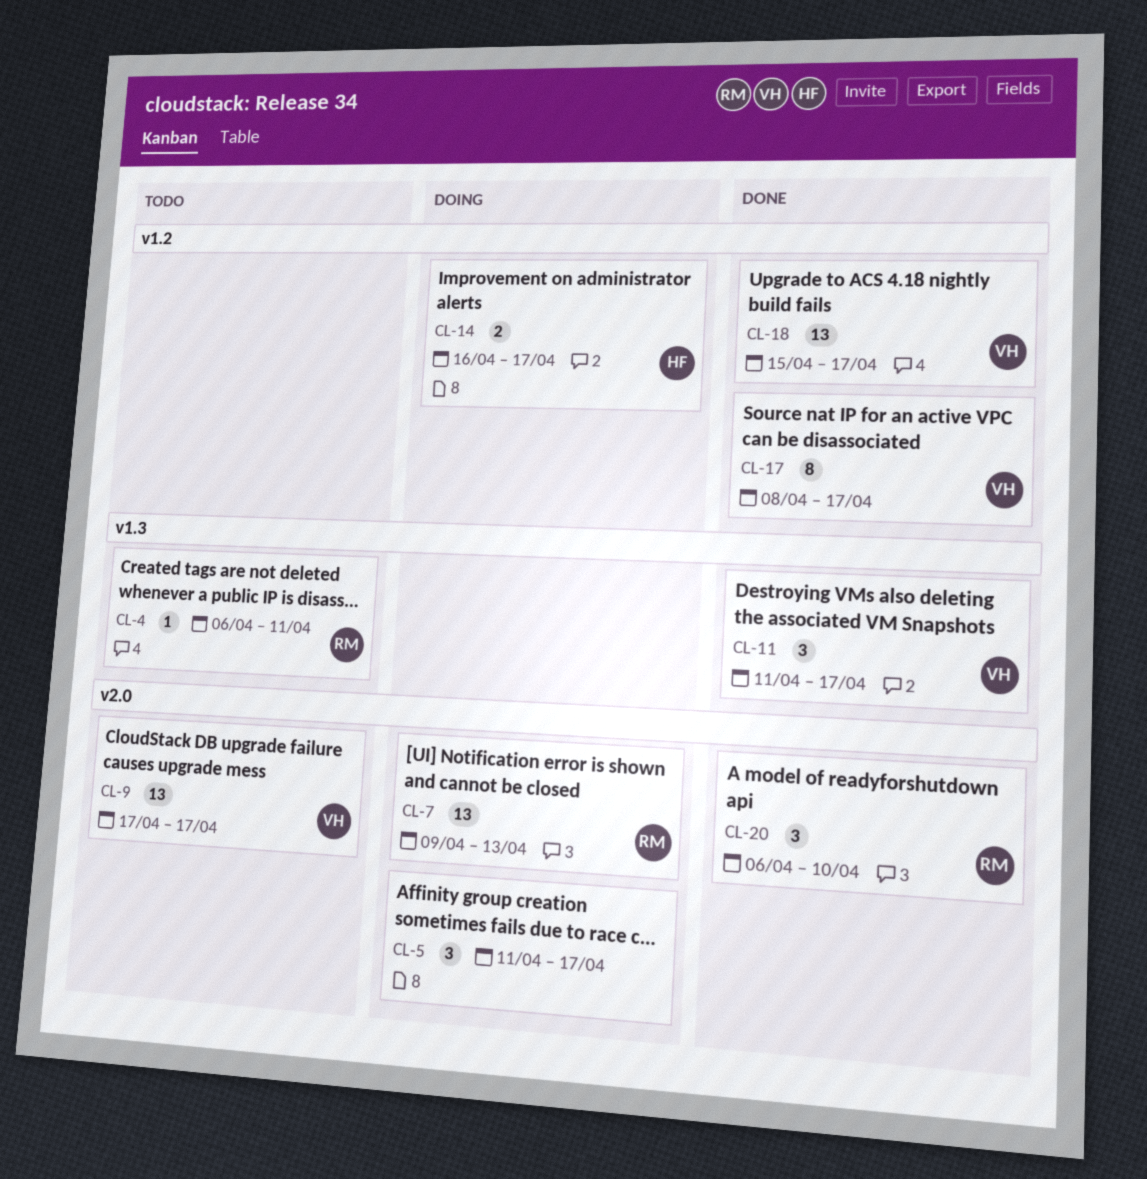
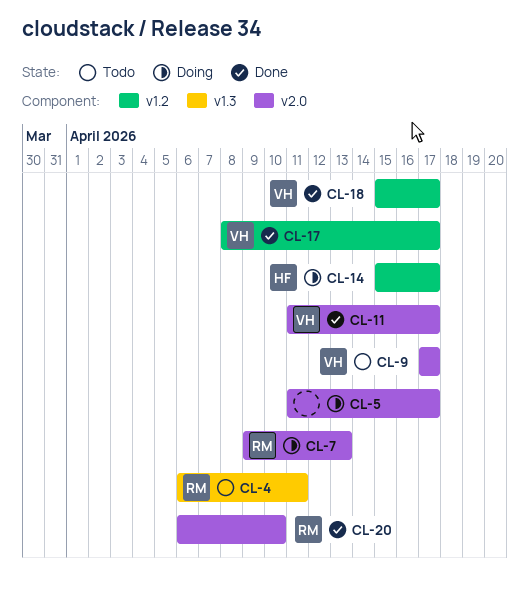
CL-11, label: v1.3 -> v2.0
CL-14, start: Apr 16 -> Apr 15

